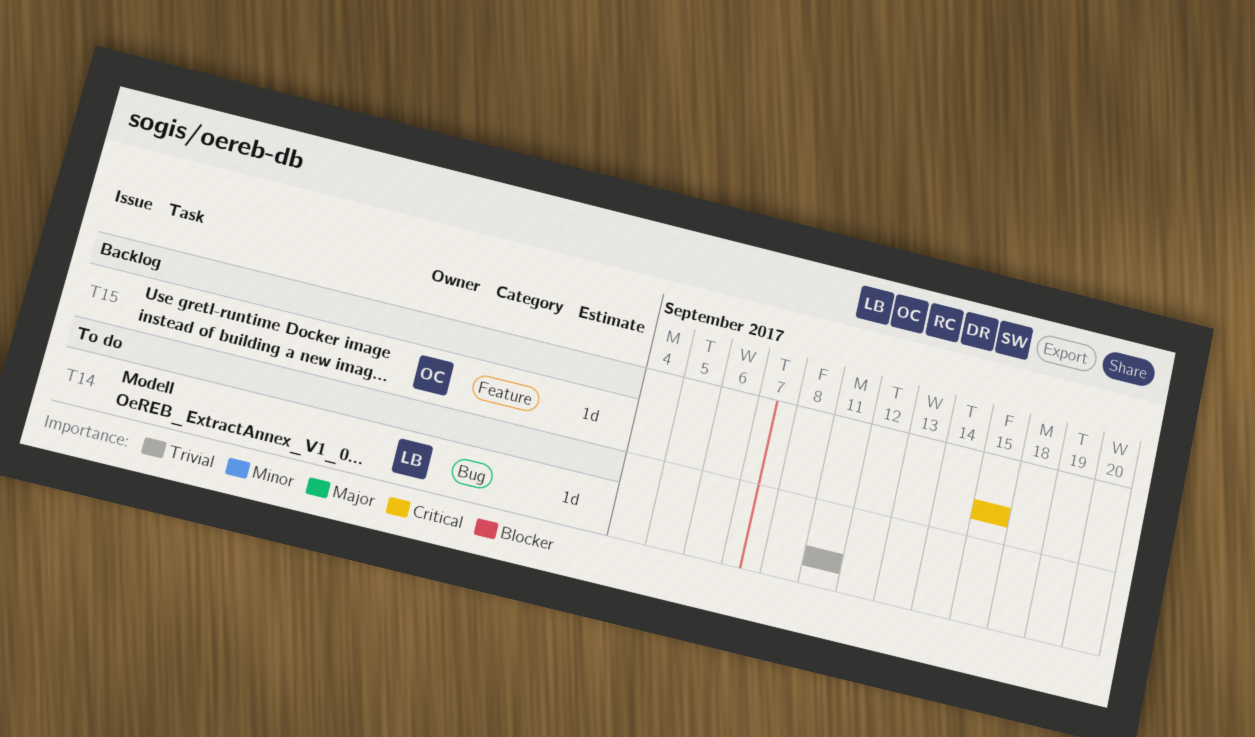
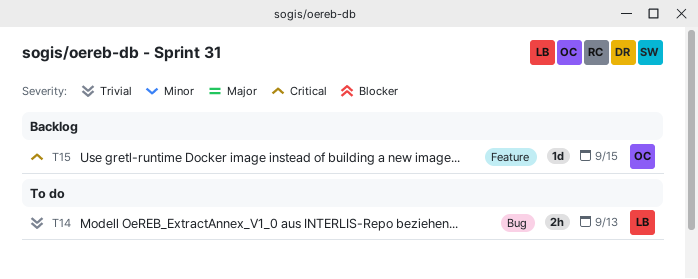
T14, estimate: 1d -> 2h
T14, due: Sep 11 -> Sep 13

